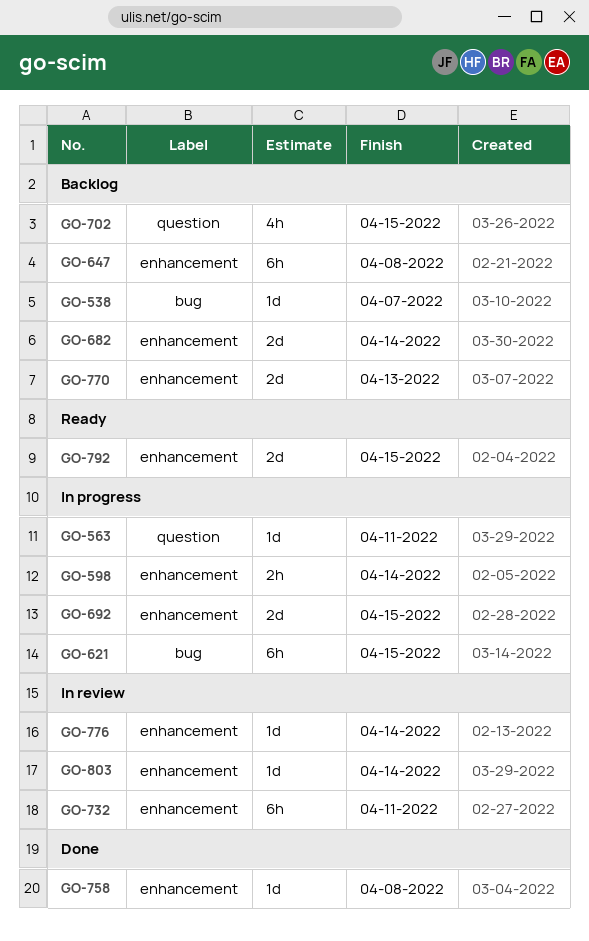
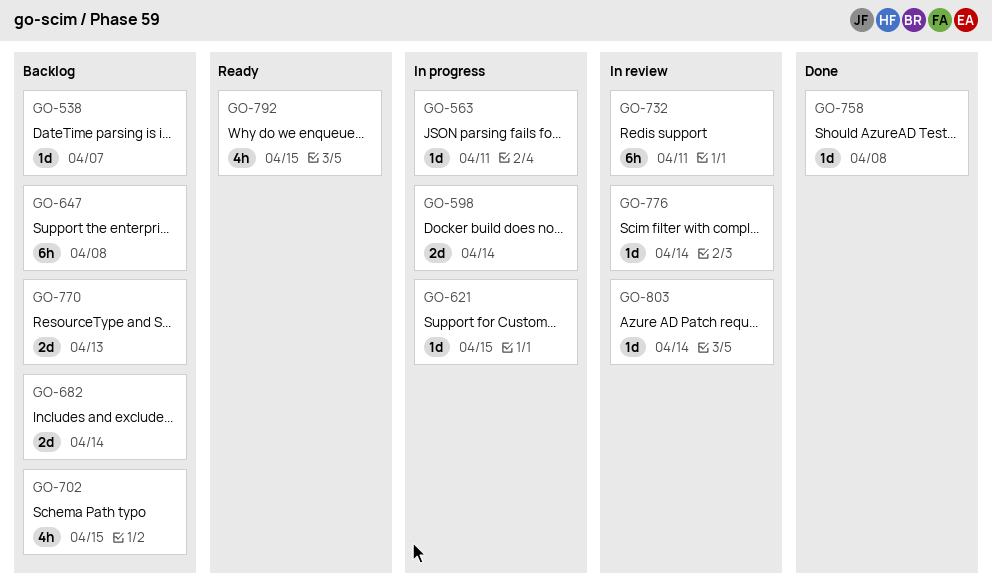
GO-598, estimate: 2h -> 2d
GO-621, estimate: 6h -> 1d
GO-692: present -> none
GO-792, estimate: 2d -> 4h

